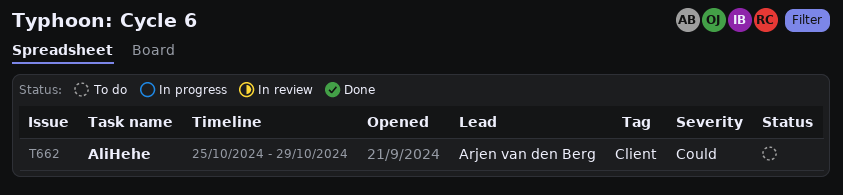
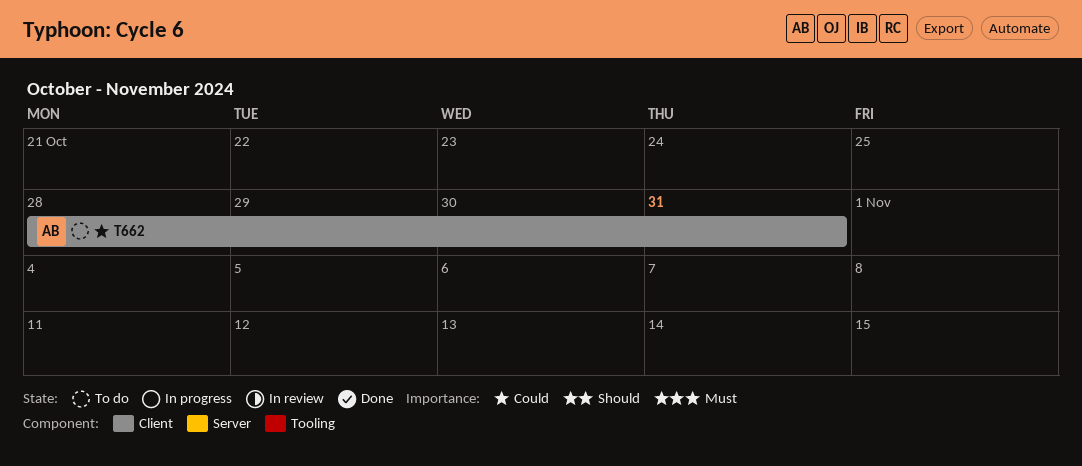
T662, start: Oct 25 -> Oct 28
T662, due: Oct 29 -> Oct 31

